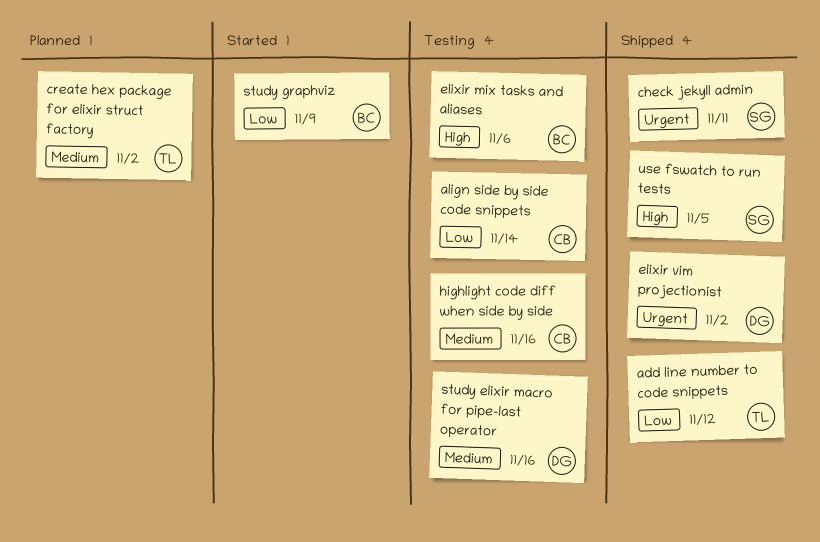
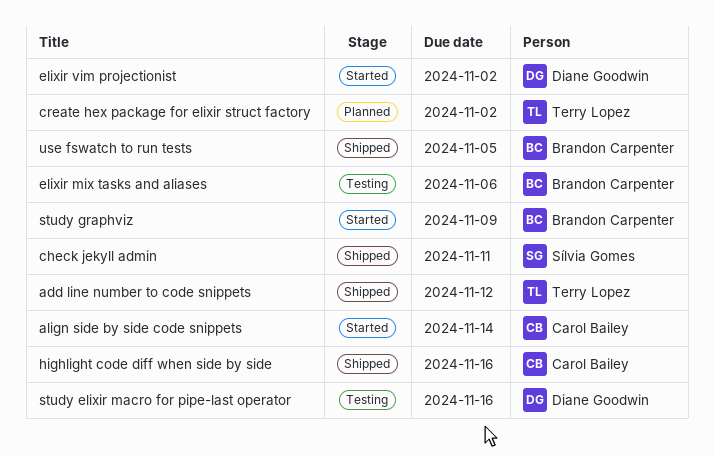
align side by side code snippets, status: Testing -> Started
elixir vim projectionist, status: Shipped -> Started
highlight code diff when side by side, status: Testing -> Shipped
use fswatch to run tests, owner: Sílvia Gomes -> Brandon Carpenter

